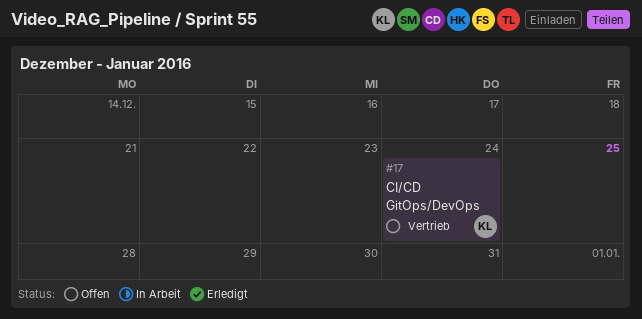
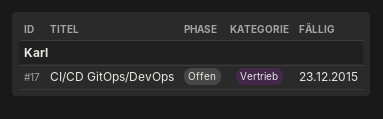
#17, due: Dec 24 -> Dec 23

